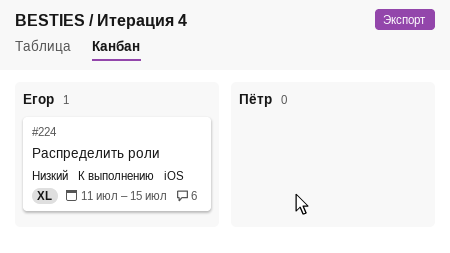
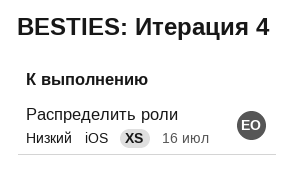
Распределить роли, estimate: XL -> XS
Распределить роли, due: Jul 15 -> Jul 16

